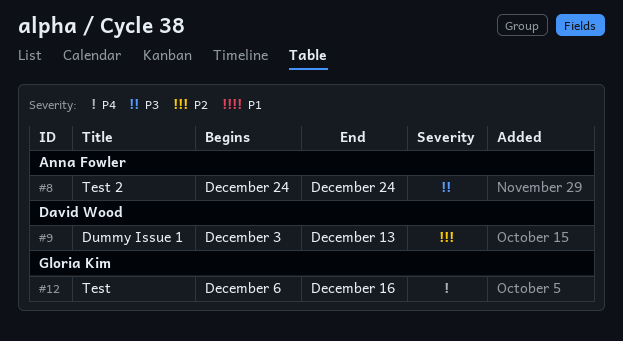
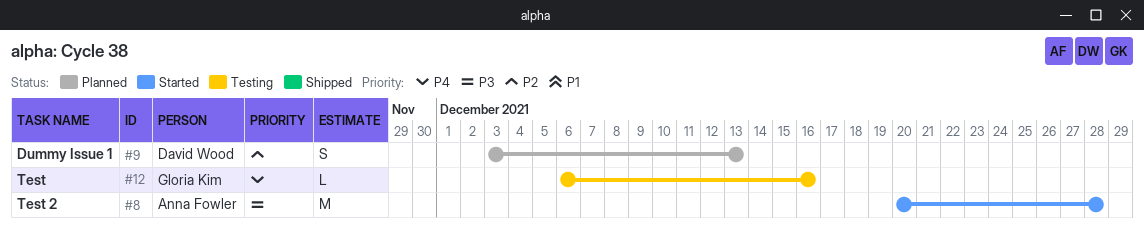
#8, start: Dec 24 -> Dec 20
#8, due: Dec 24 -> Dec 28

